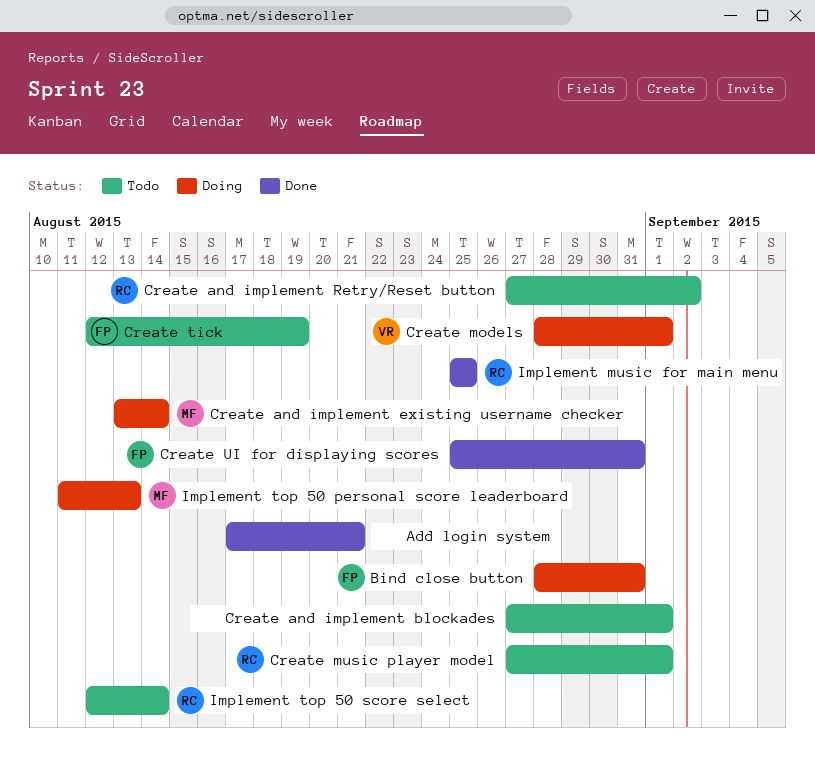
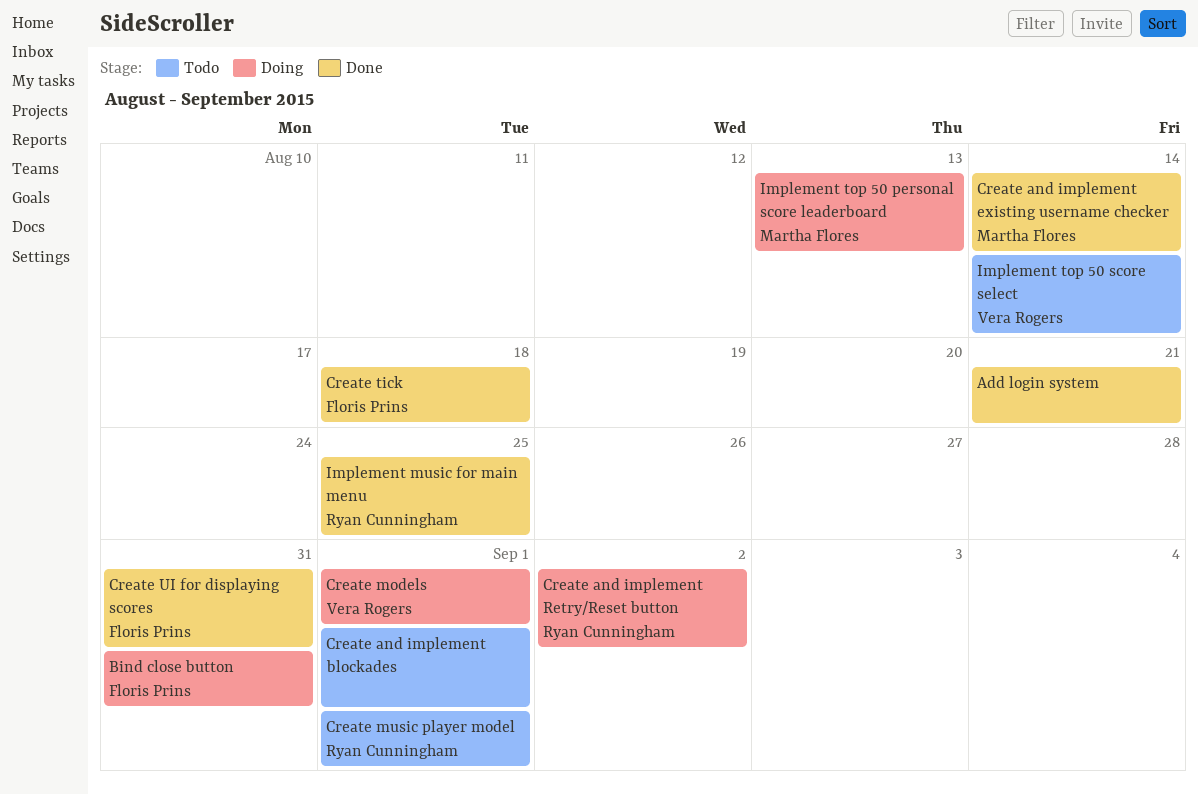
Create and implement existing username checker, status: Doing -> Done
Create and implement Retry/Reset button, status: Todo -> Doing
Create tick, status: Todo -> Done
Create tick, due: Aug 19 -> Aug 18
Implement top 50 score select, owner: Ryan Cunningham -> Vera Rogers

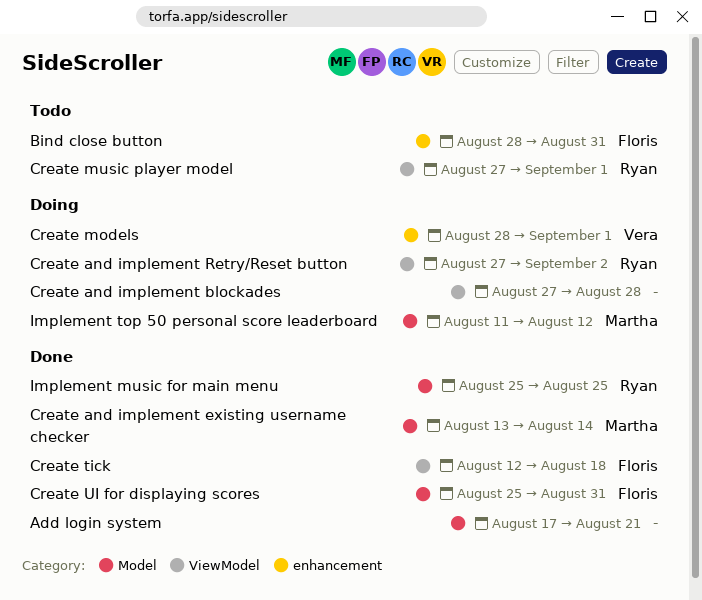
Bind close button, status: Doing -> Todo
Create and implement blockades, status: Todo -> Doing
Create and implement blockades, due: Sep 1 -> Aug 28
Implement top 50 personal score leaderboard, due: Aug 13 -> Aug 12
Implement top 50 score select: present -> none

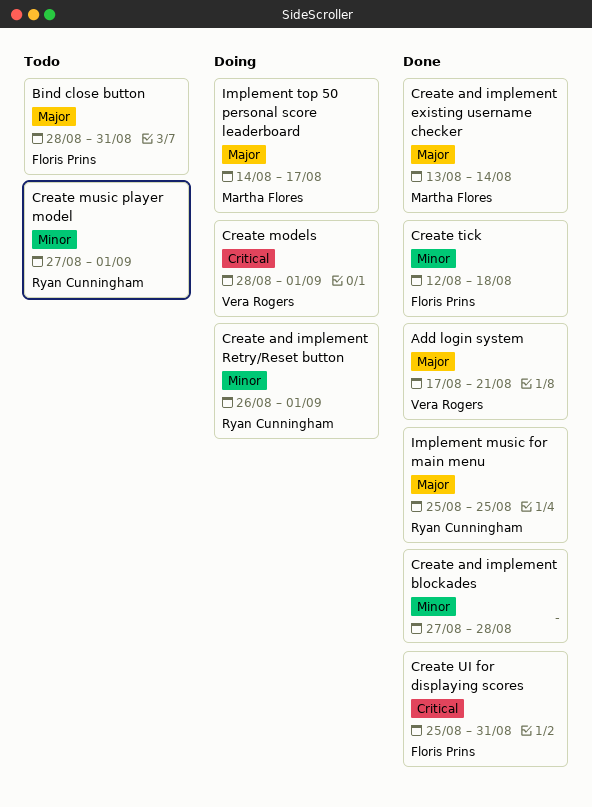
Add login system, owner: none -> Vera Rogers
Create and implement blockades, status: Doing -> Done
Create and implement Retry/Reset button, start: Aug 27 -> Aug 26
Create and implement Retry/Reset button, due: Sep 2 -> Sep 1
Implement top 50 personal score leaderboard, start: Aug 11 -> Aug 14
Implement top 50 personal score leaderboard, due: Aug 12 -> Aug 17

